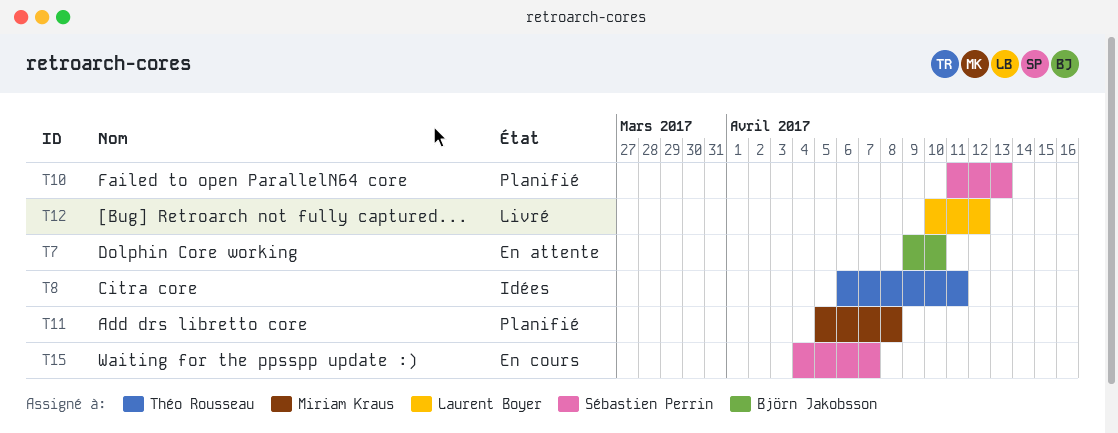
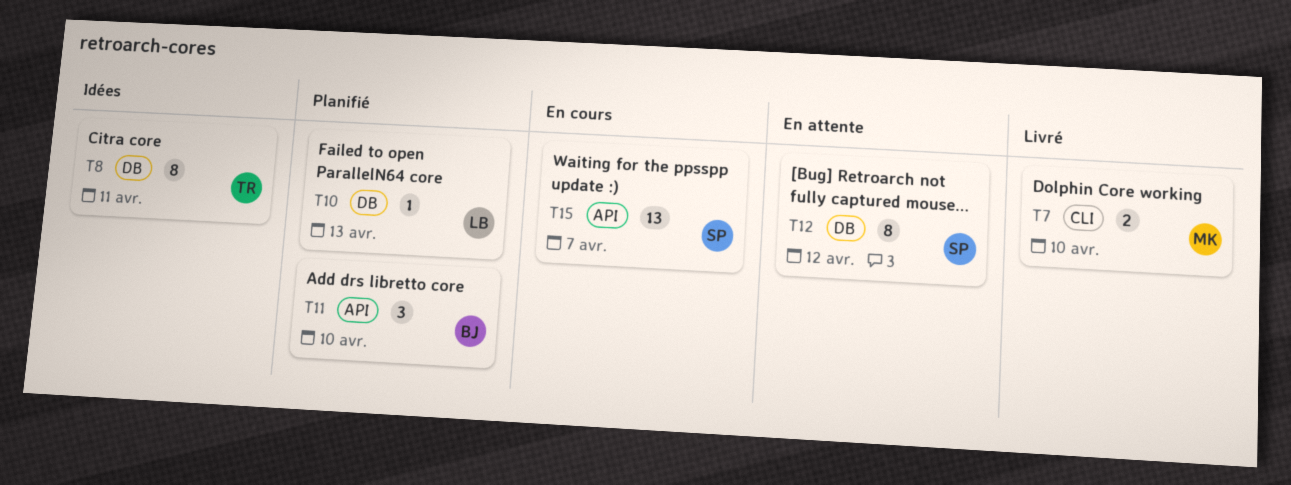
T7, status: En attente -> Livré
T7, owner: Björn Jakobsson -> Miriam Kraus
T10, owner: Sébastien Perrin -> Laurent Boyer
T11, owner: Miriam Kraus -> Björn Jakobsson
T11, due: Apr 8 -> Apr 10
T12, status: Livré -> En attente
T12, owner: Laurent Boyer -> Sébastien Perrin

